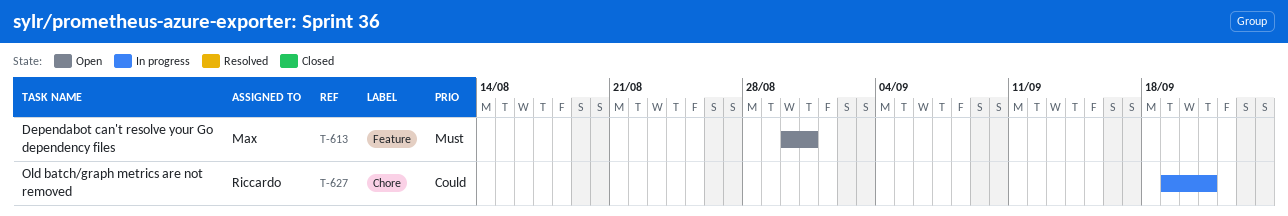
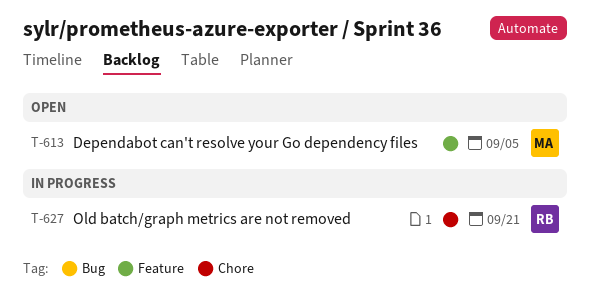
T-613, due: Aug 31 -> Sep 5

